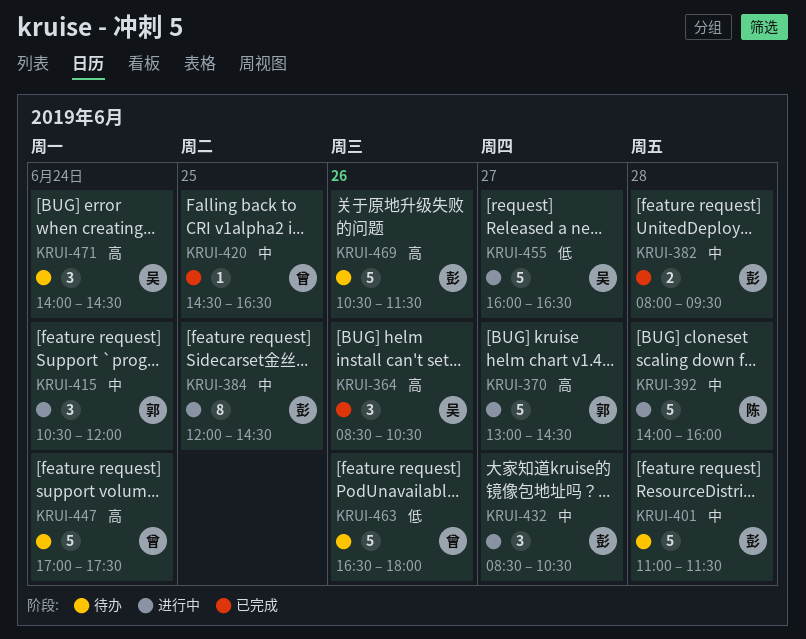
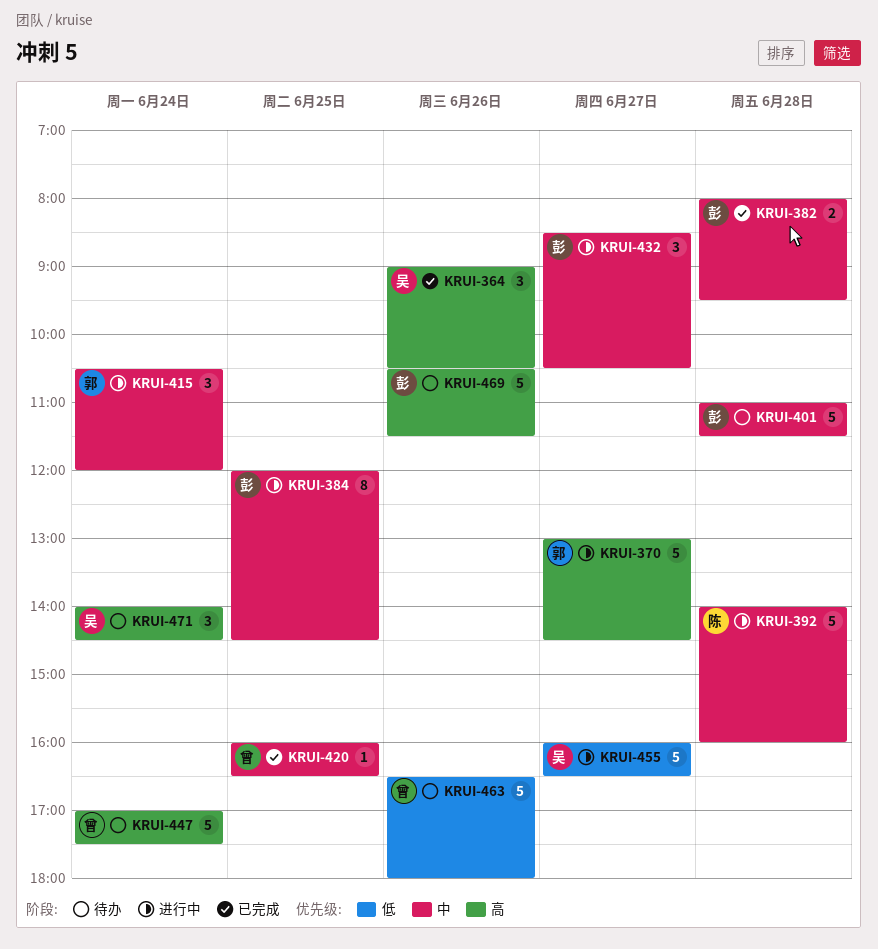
KRUI-364, begins: 08:30 -> 09:00
KRUI-420, begins: 14:30 -> 16:00

